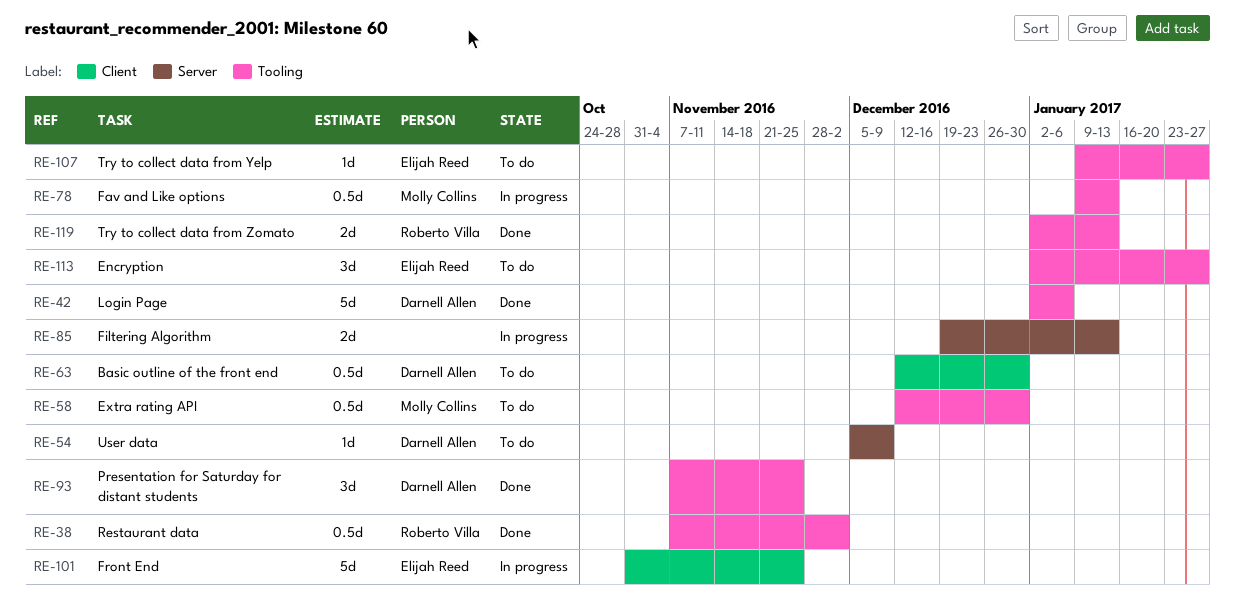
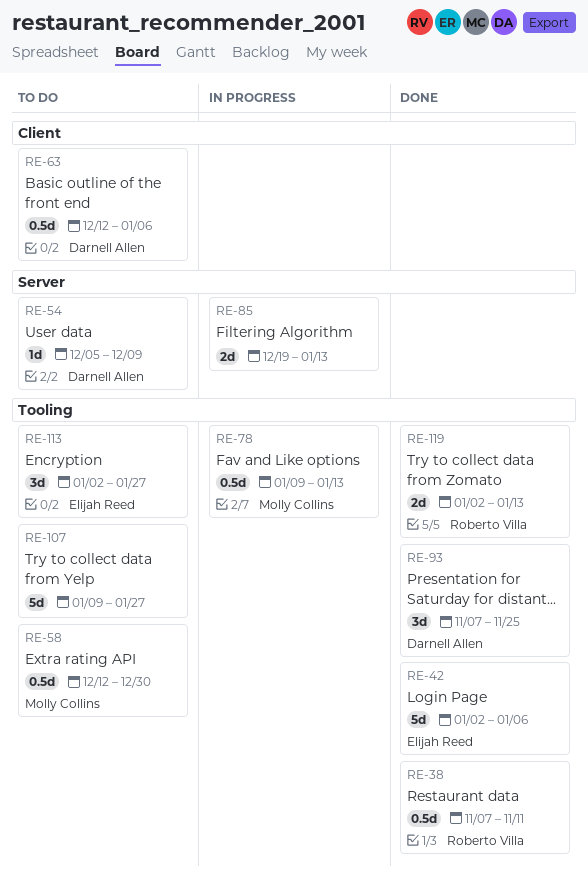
RE-38, due: Dec 2 -> Nov 11
RE-42, owner: Darnell Allen -> Elijah Reed
RE-63, due: Dec 30 -> Jan 6
RE-101: present -> none
RE-107, owner: Elijah Reed -> none
RE-107, estimate: 1d -> 5d

